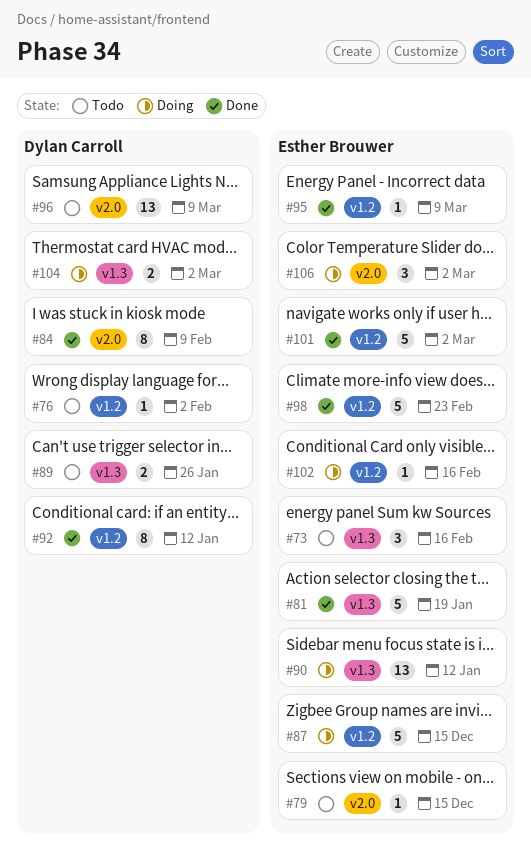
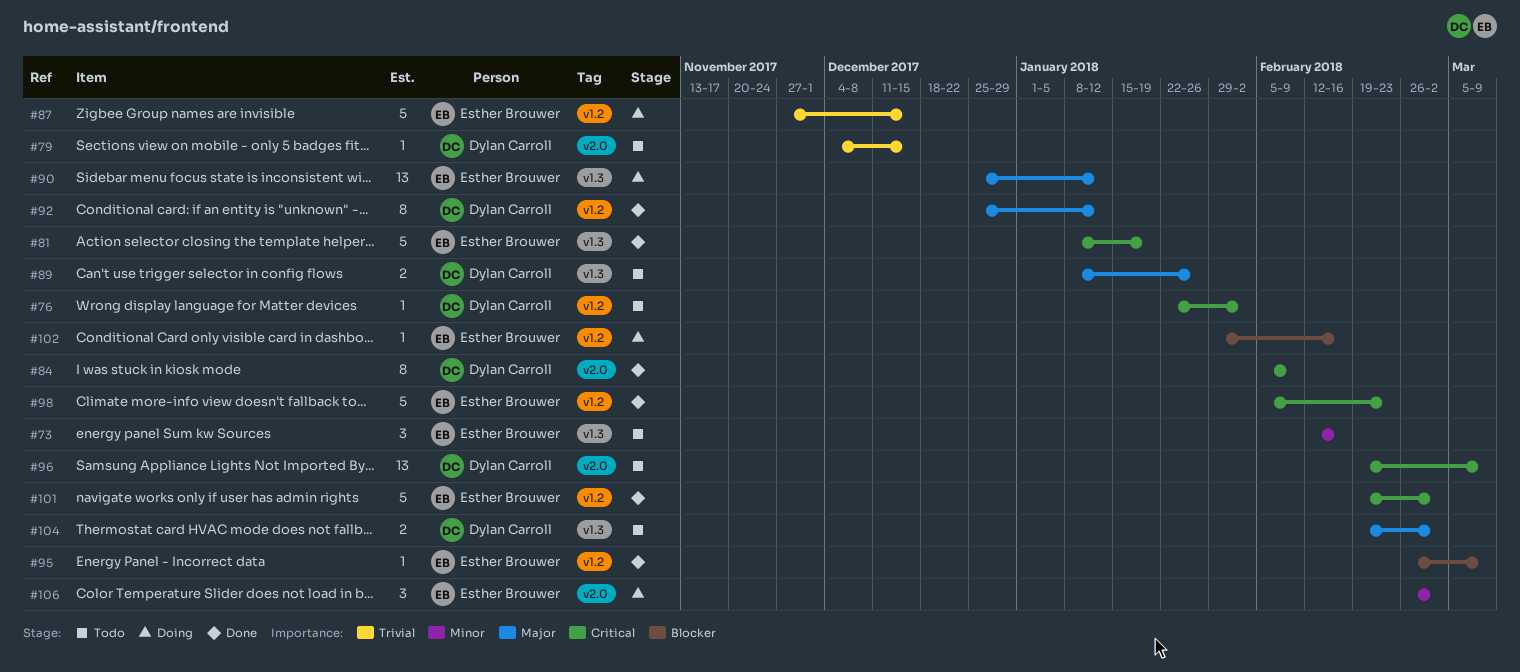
#79, owner: Esther Brouwer -> Dylan Carroll
#104, status: Doing -> Todo

